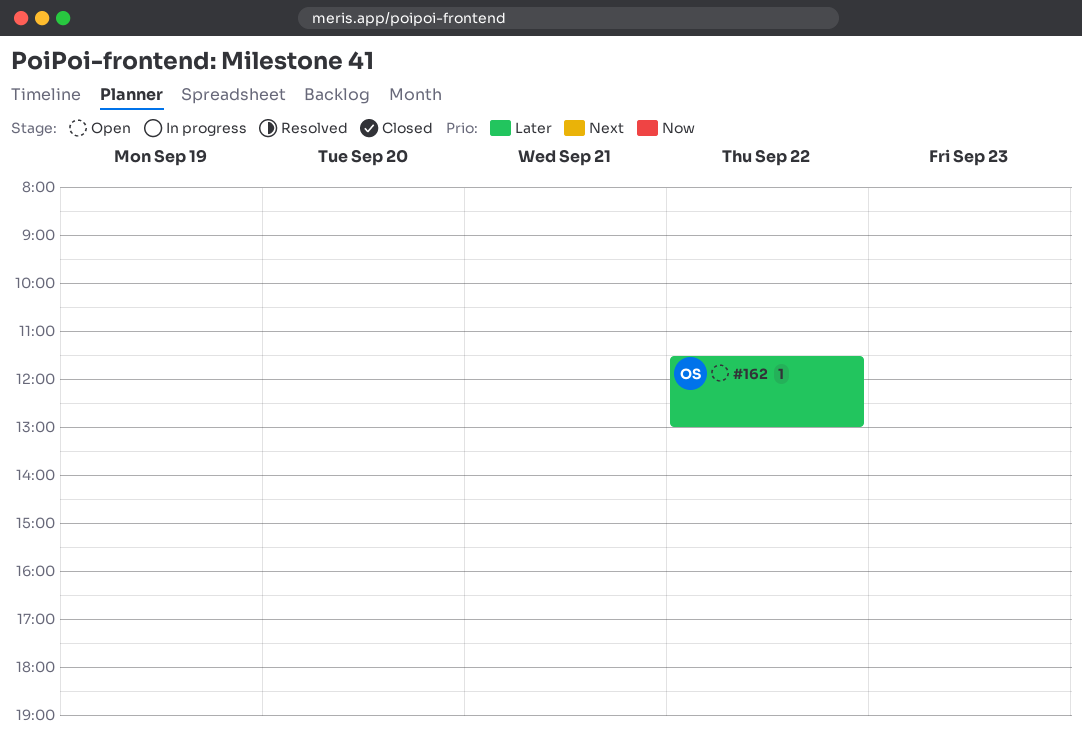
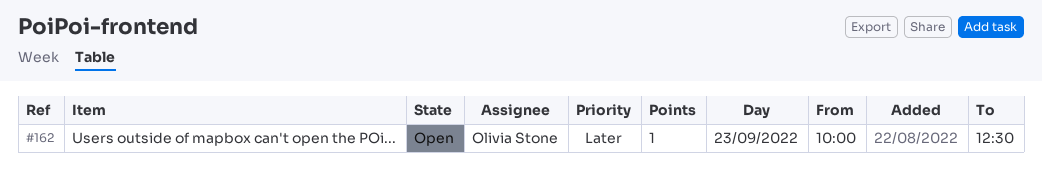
#162, day: Sep 22 -> Sep 23
#162, begins: 11:30 -> 10:00
#162, ends: 13:00 -> 12:30

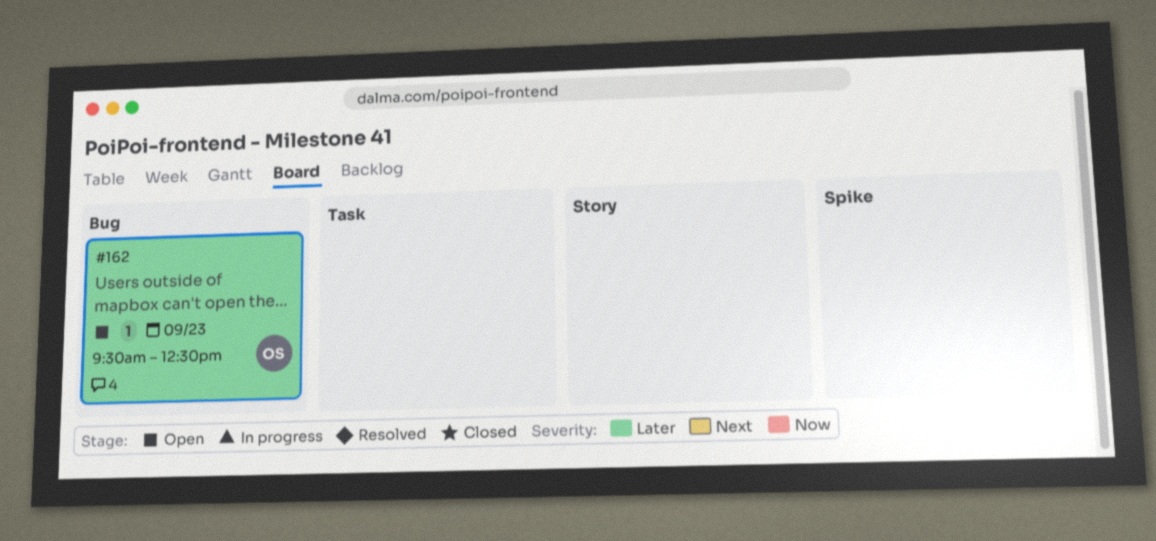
#162, begins: 10:00 -> 09:30

